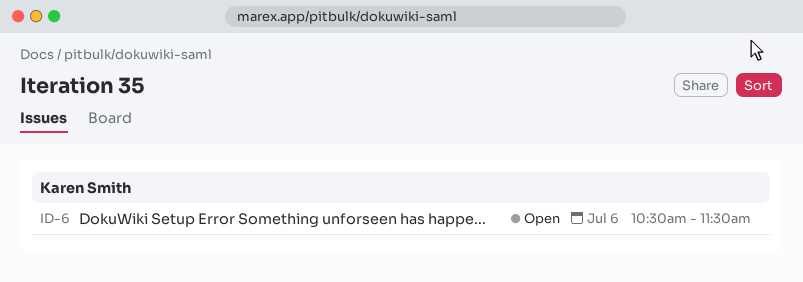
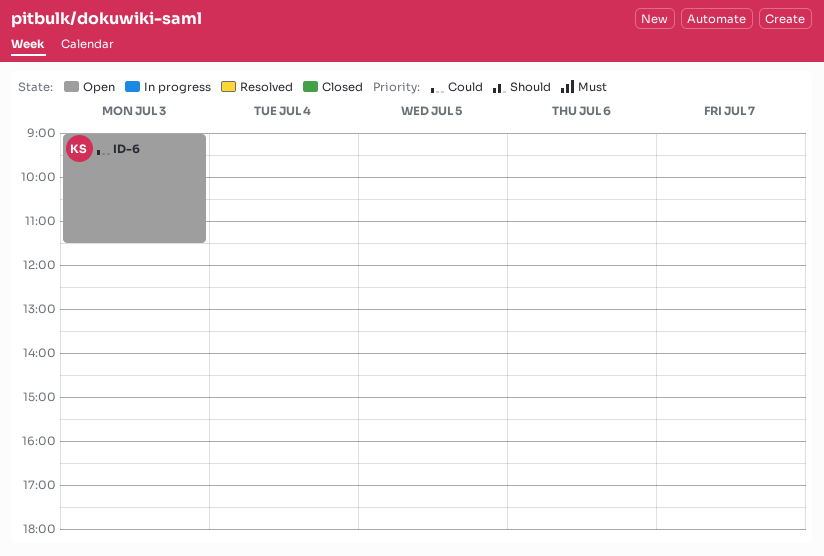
ID-6, day: Jul 6 -> Jul 3
ID-6, begins: 10:30 -> 09:00

